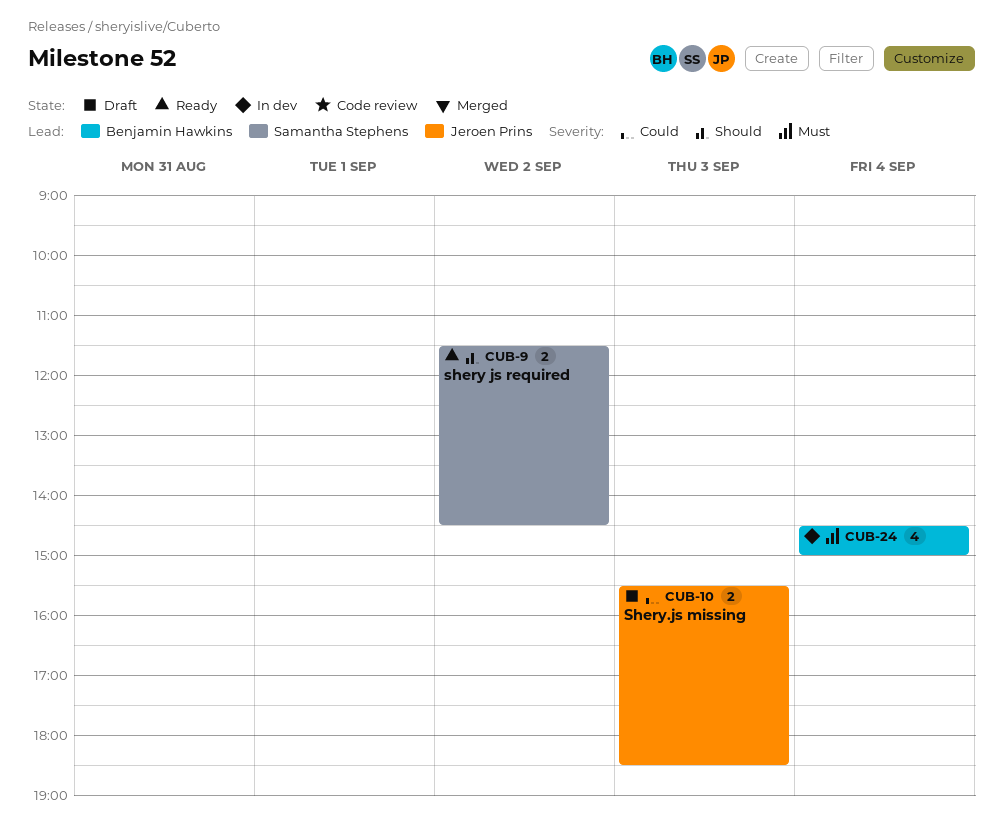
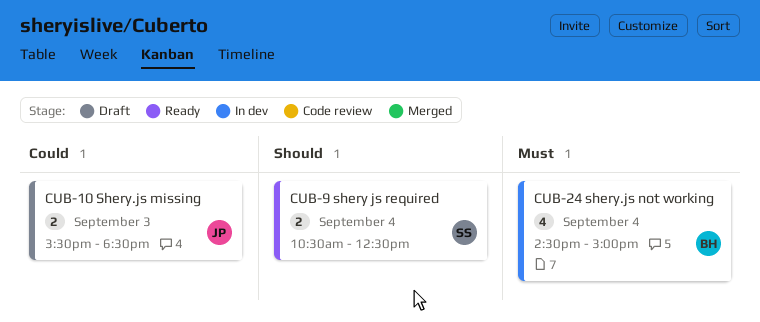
CUB-9, day: Sep 2 -> Sep 4
CUB-9, begins: 11:30 -> 10:30
CUB-9, ends: 14:30 -> 12:30

